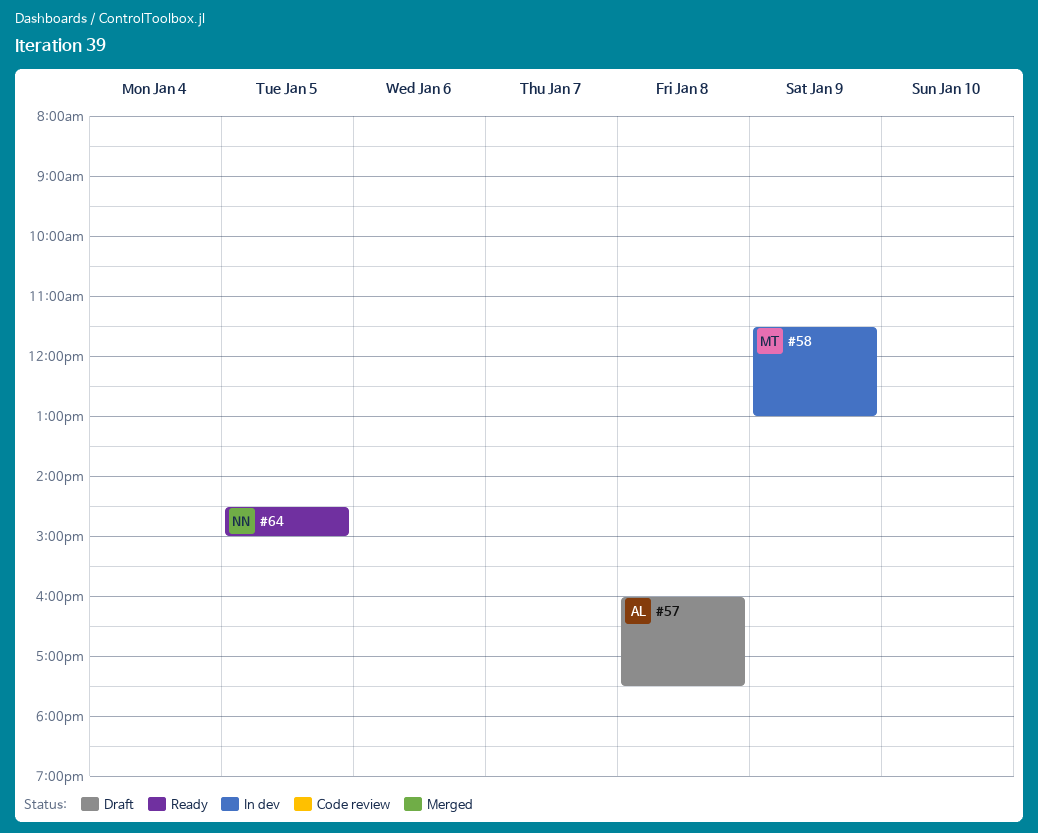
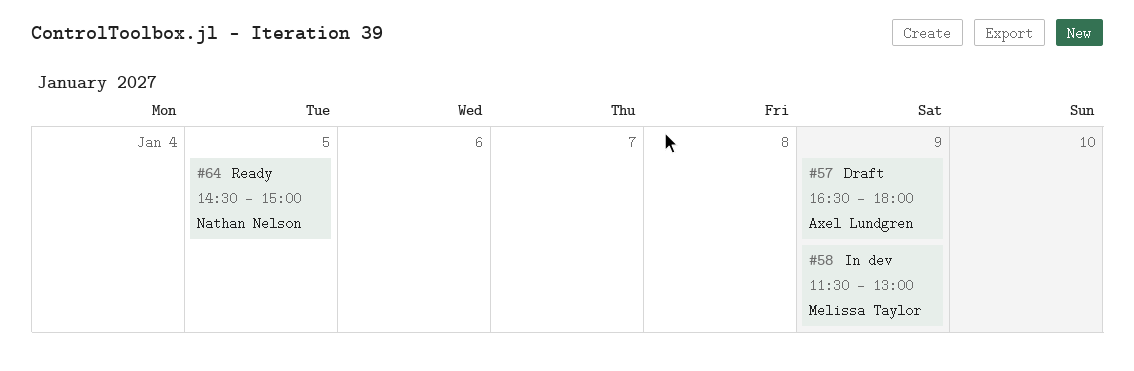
#57, day: Jan 8 -> Jan 9
#57, begins: 16:00 -> 16:30
#57, ends: 17:30 -> 18:00

